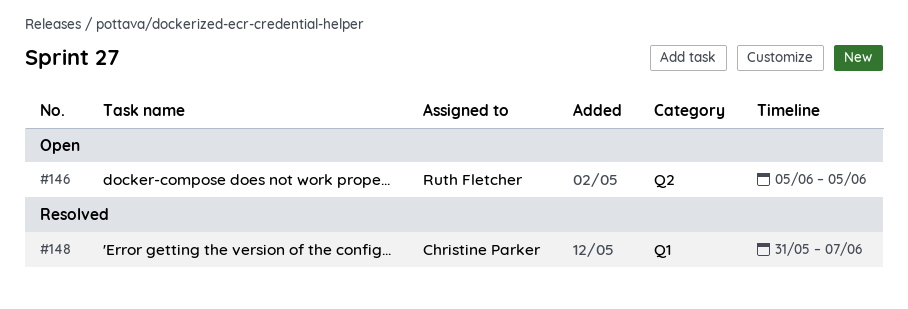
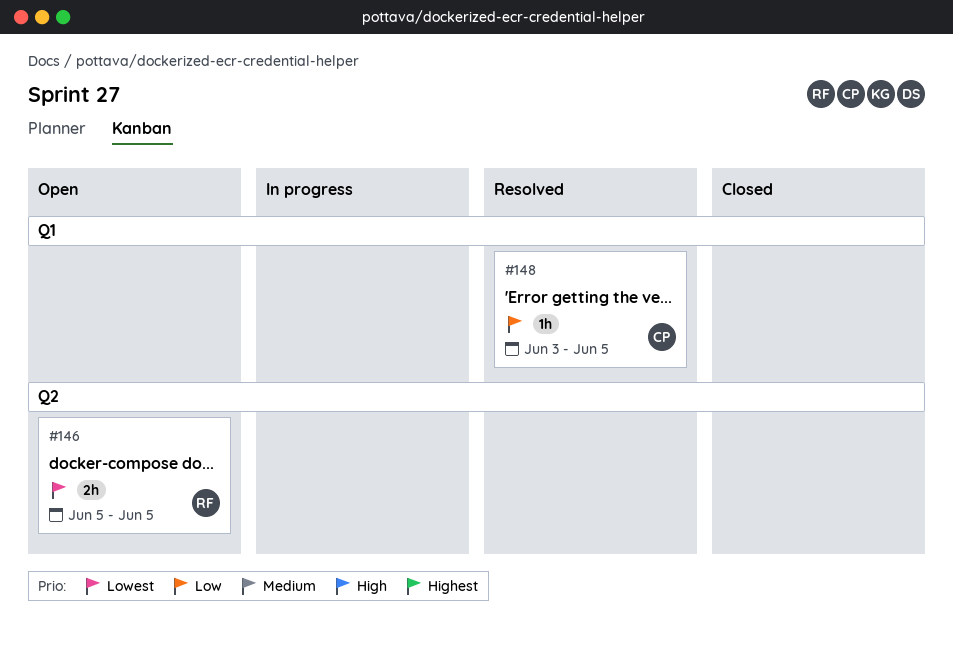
#148, start: May 31 -> Jun 3
#148, due: Jun 7 -> Jun 5

